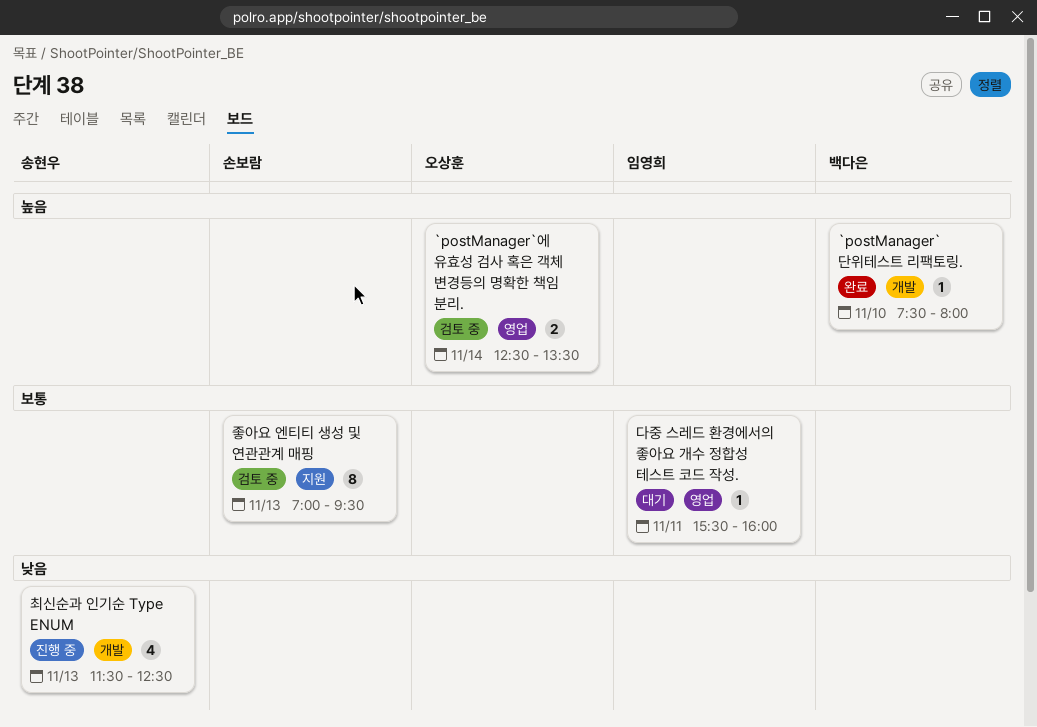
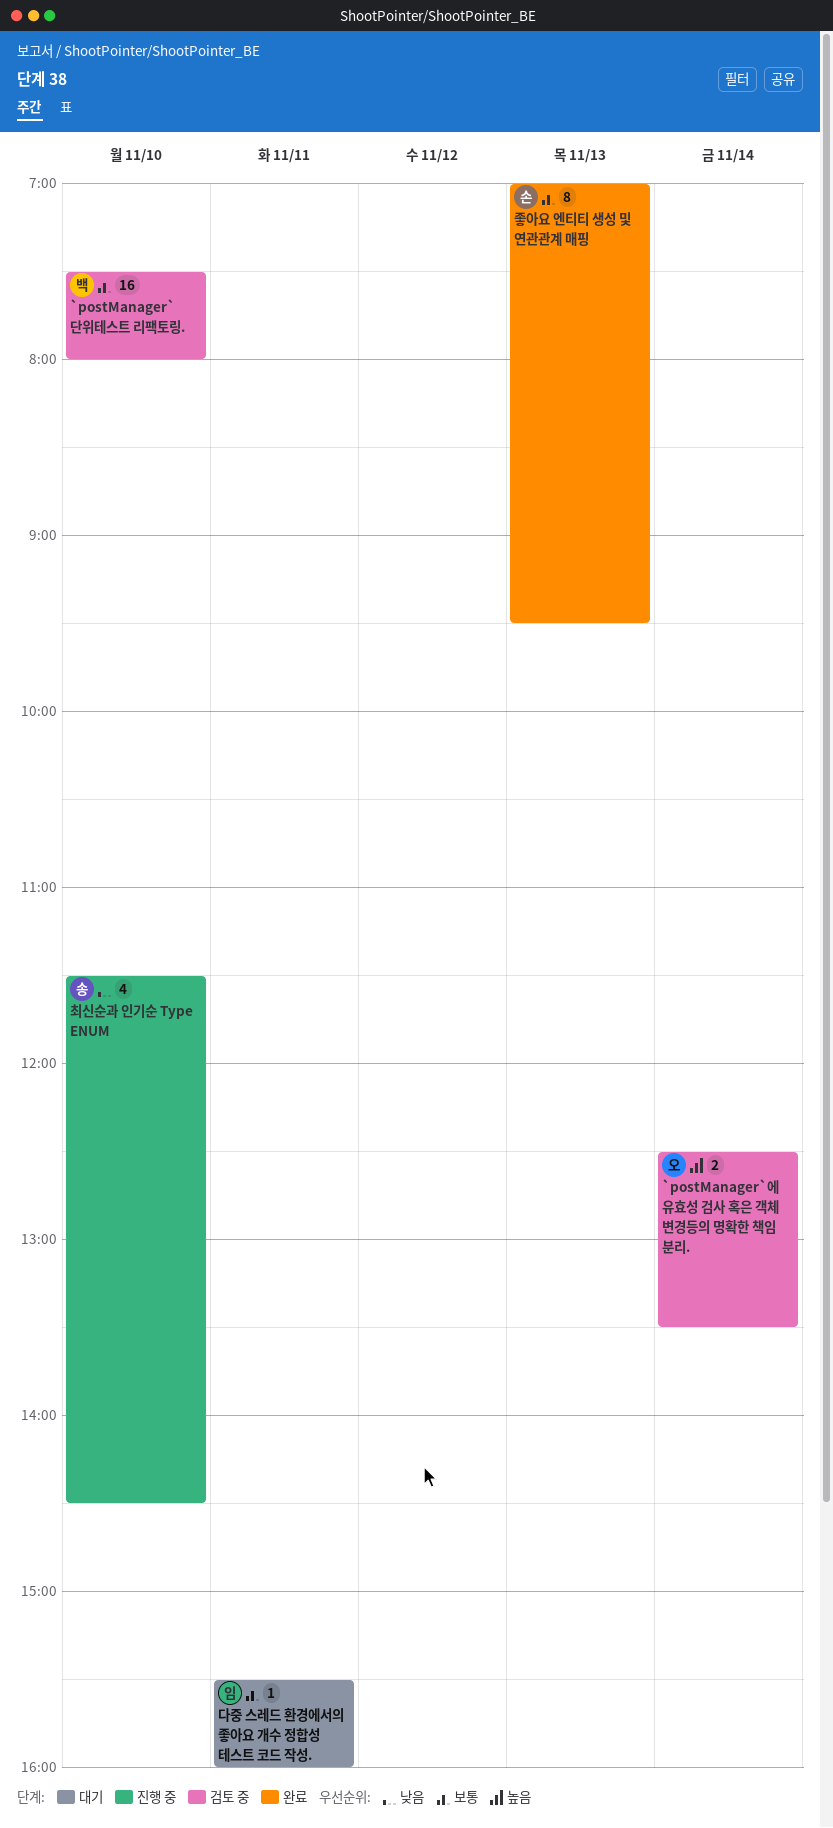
`postManager` 단위테스트 리팩토링., status: 완료 -> 검토 중
`postManager` 단위테스트 리팩토링., priority: 높음 -> 보통
`postManager` 단위테스트 리팩토링., estimate: 1 -> 16
좋아요 엔티티 생성 및 연관관계 매핑, status: 검토 중 -> 완료
최신순과 인기순 Type ENUM, day: Nov 13 -> Nov 10
최신순과 인기순 Type ENUM, ends: 12:30 -> 14:30

